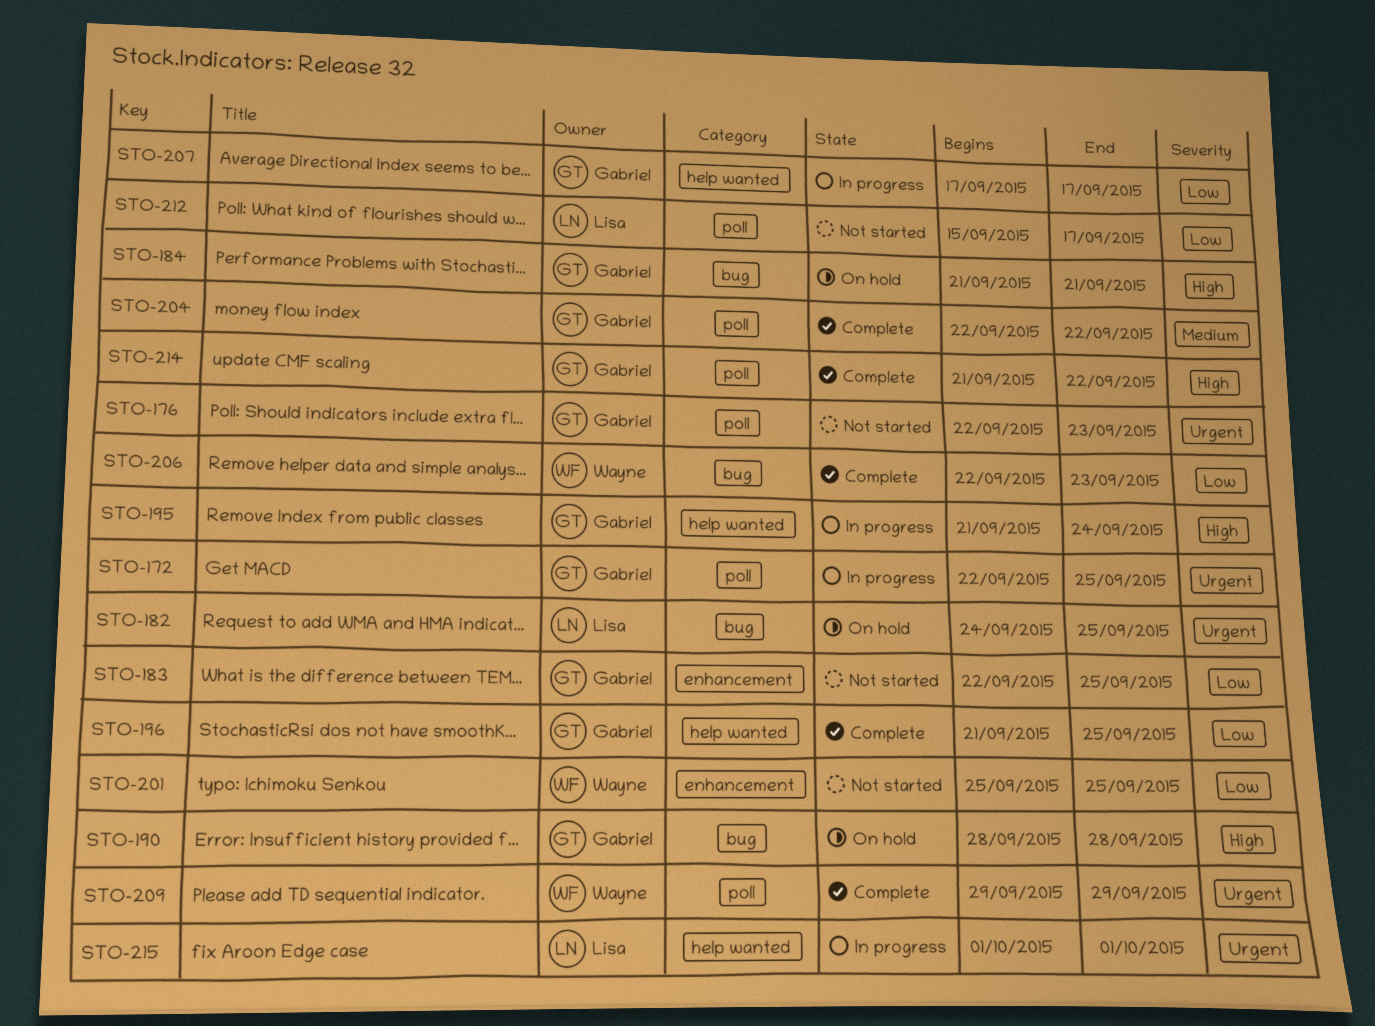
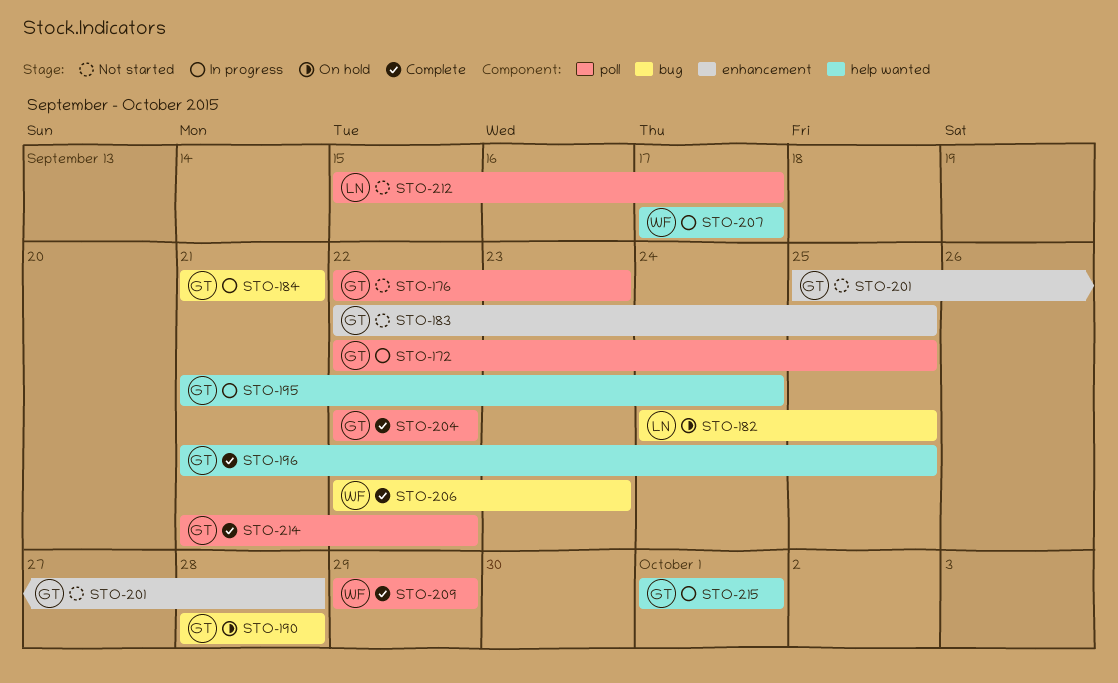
STO-184, status: On hold -> In progress
STO-201, owner: Wayne -> Gabriel
STO-201, due: Sep 25 -> Sep 28
STO-207, owner: Gabriel -> Wayne
STO-215, owner: Lisa -> Gabriel

